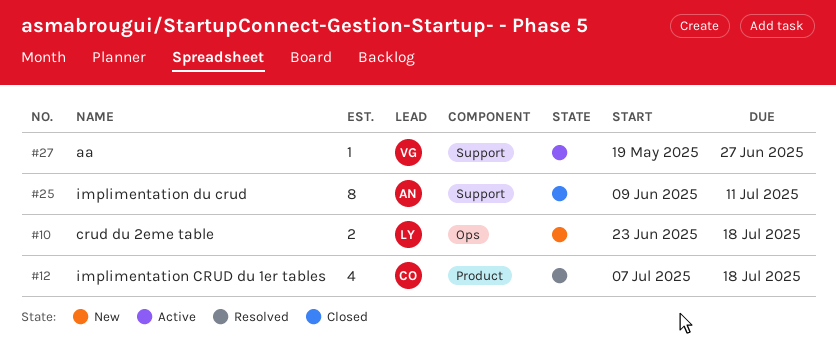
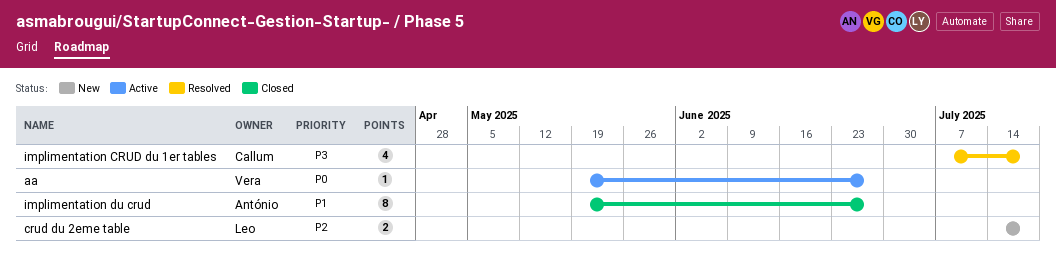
crud du 2eme table, start: Jun 23 -> Jul 14
implimentation du crud, start: Jun 9 -> May 19
implimentation du crud, due: Jul 11 -> Jun 27

